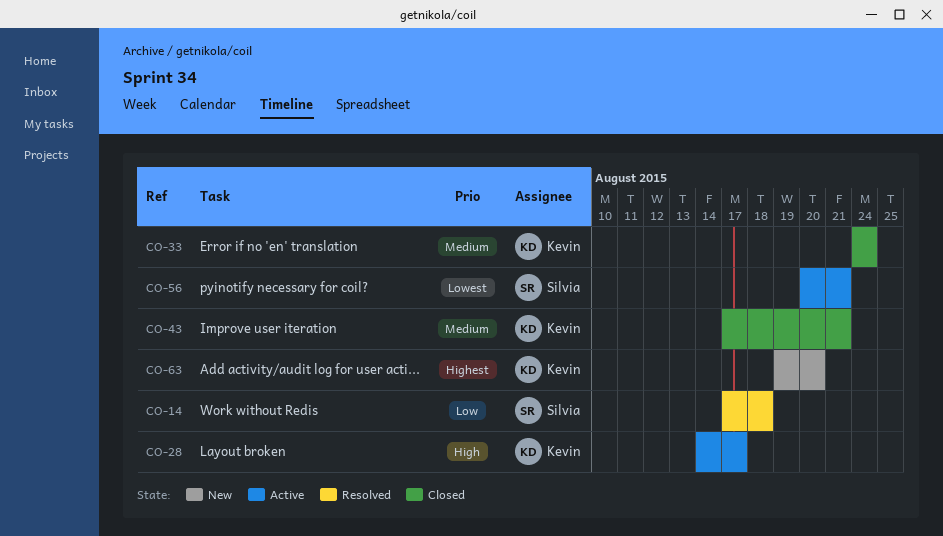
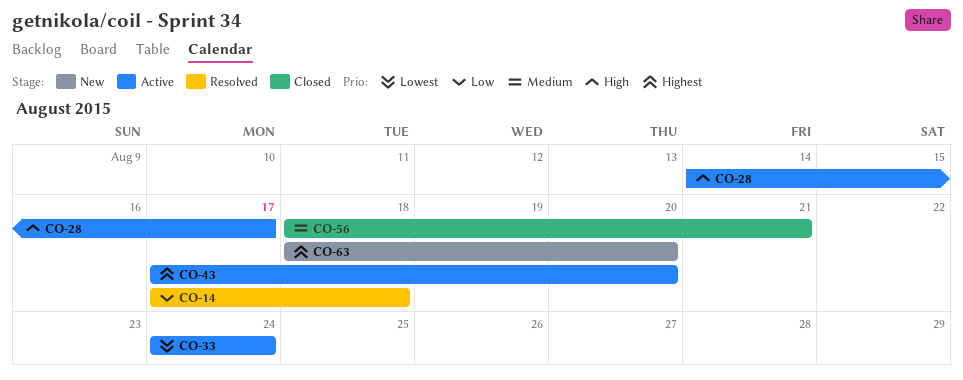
CO-33, status: Closed -> Active
CO-33, priority: Medium -> Lowest
CO-43, status: Closed -> Active
CO-43, priority: Medium -> Highest
CO-43, due: Aug 21 -> Aug 20
CO-56, status: Active -> Closed
CO-56, priority: Lowest -> Medium
CO-56, start: Aug 20 -> Aug 18
CO-63, start: Aug 19 -> Aug 18

